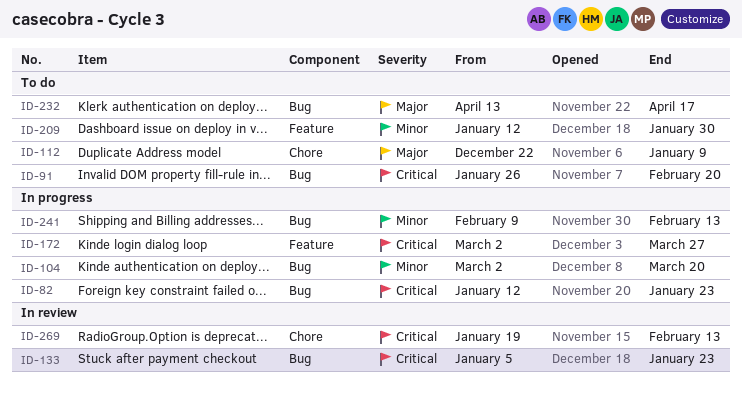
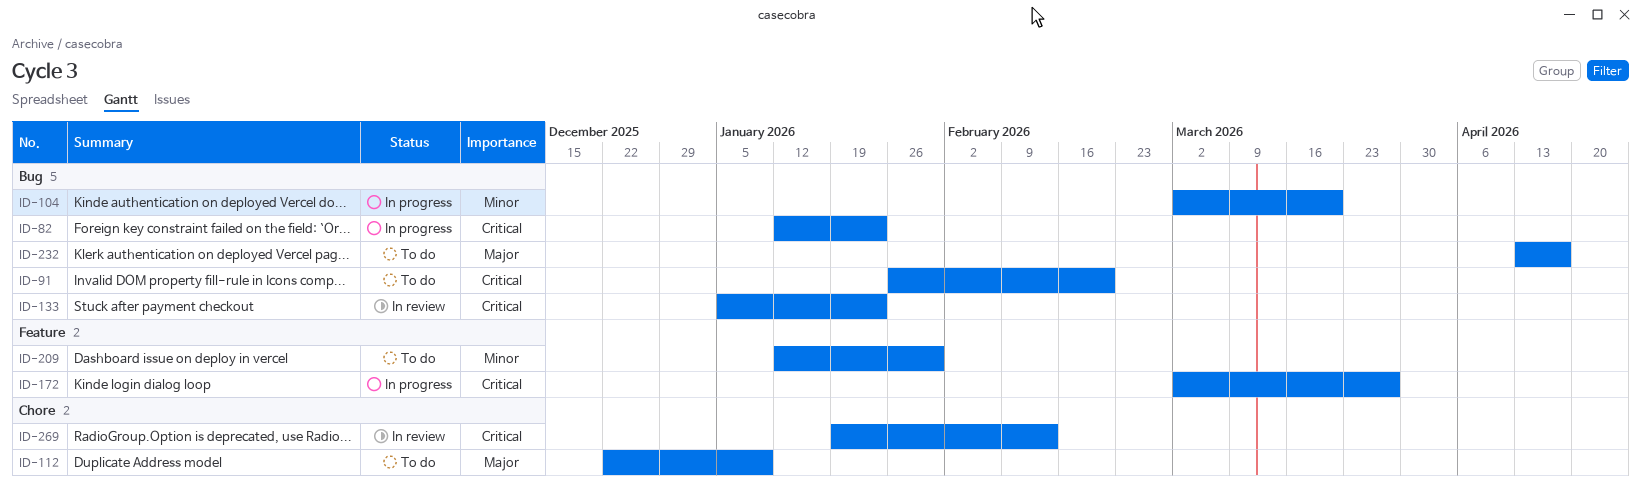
ID-241: present -> none

